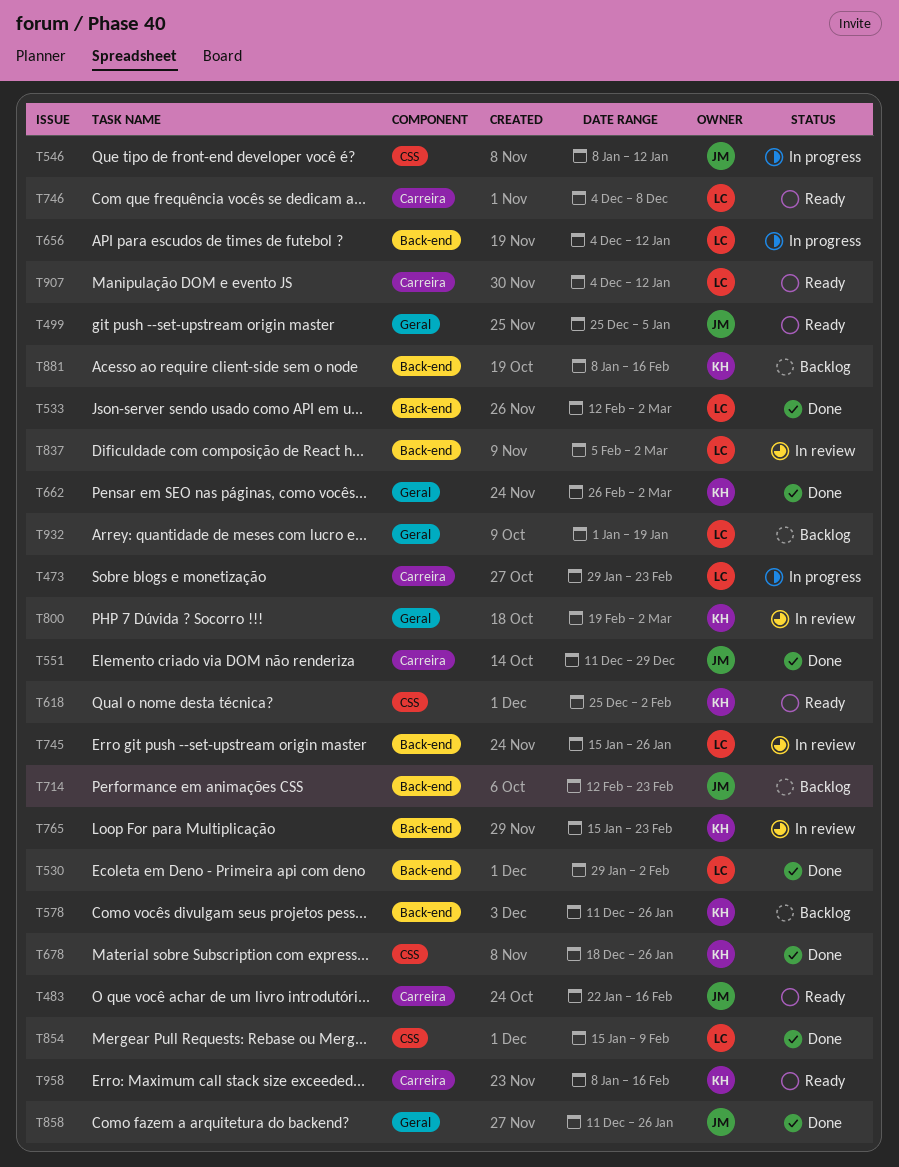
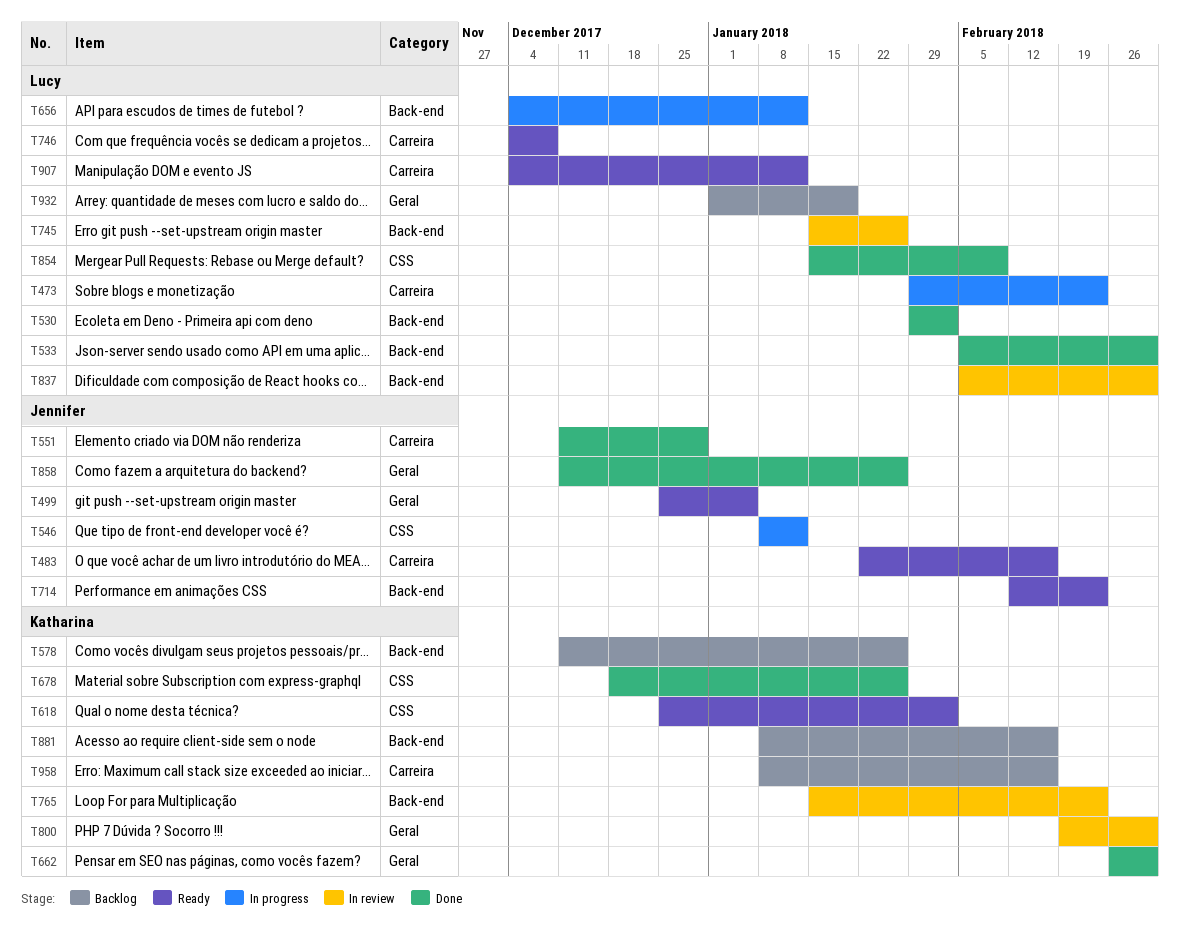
T533, start: Feb 12 -> Feb 5
T714, status: Backlog -> Ready
T958, status: Ready -> Backlog

